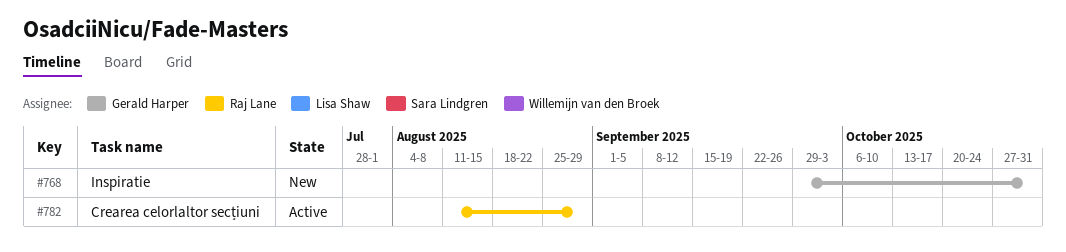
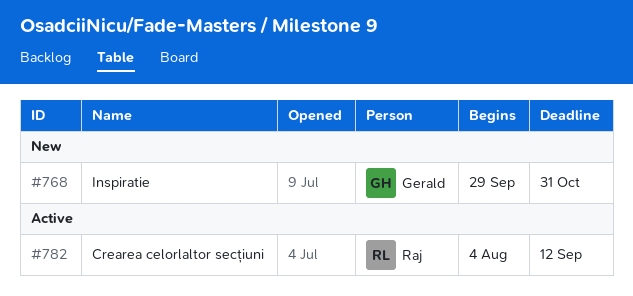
#782, start: Aug 11 -> Aug 4
#782, due: Aug 29 -> Sep 12

